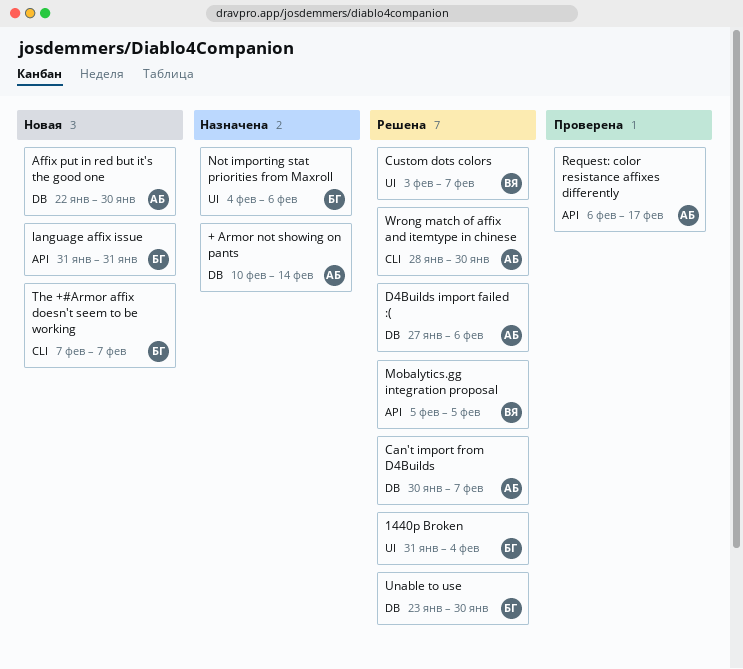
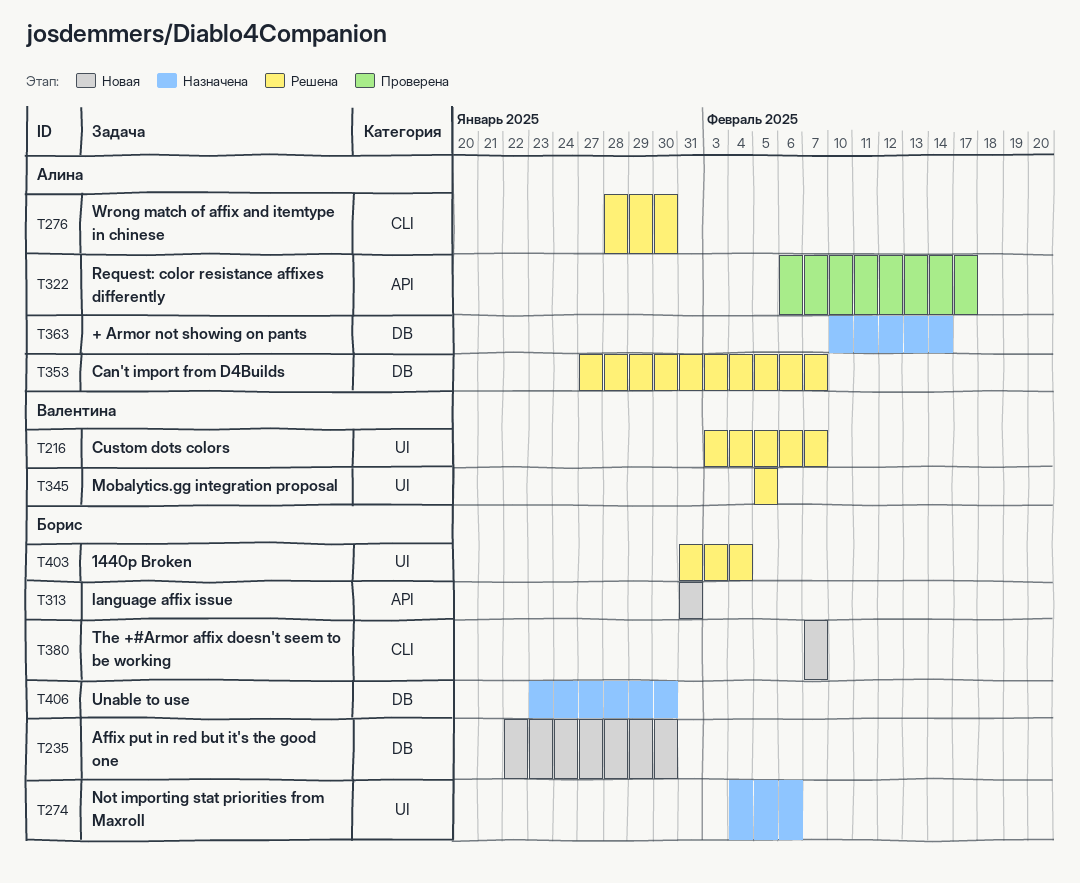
Affix put in red but it's the good one, owner: Алина -> Борис
Can't import from D4Builds, start: Jan 30 -> Jan 27
D4Builds import failed :(: present -> none
Mobalytics.gg integration proposal, label: API -> UI
Unable to use, status: Решена -> Назначена

